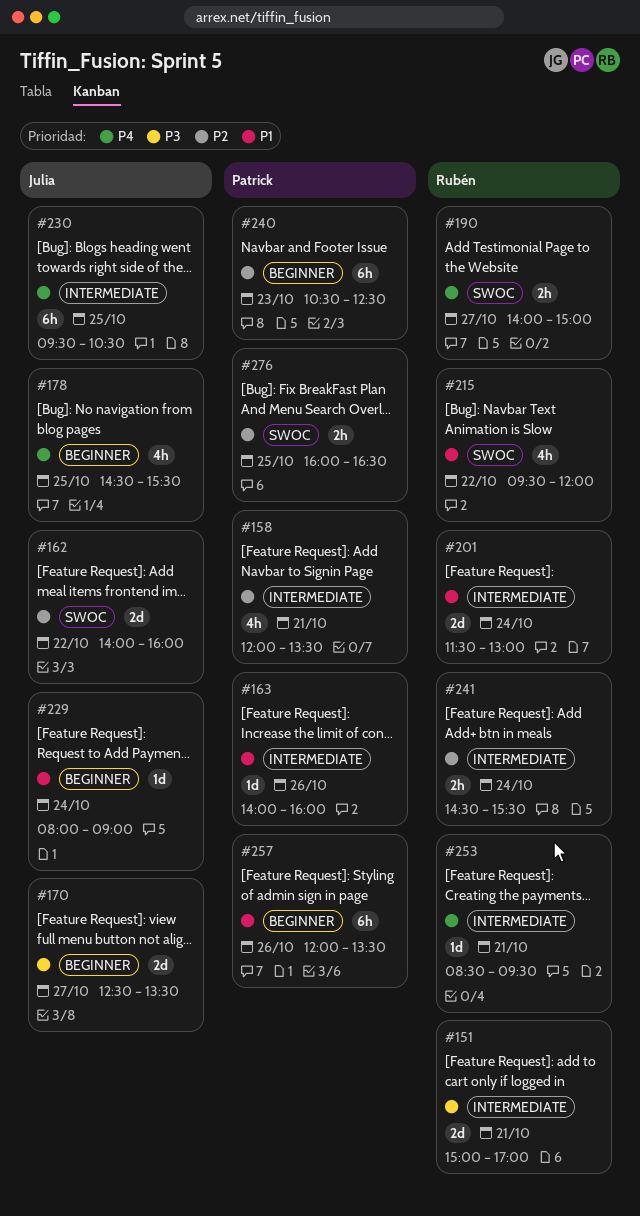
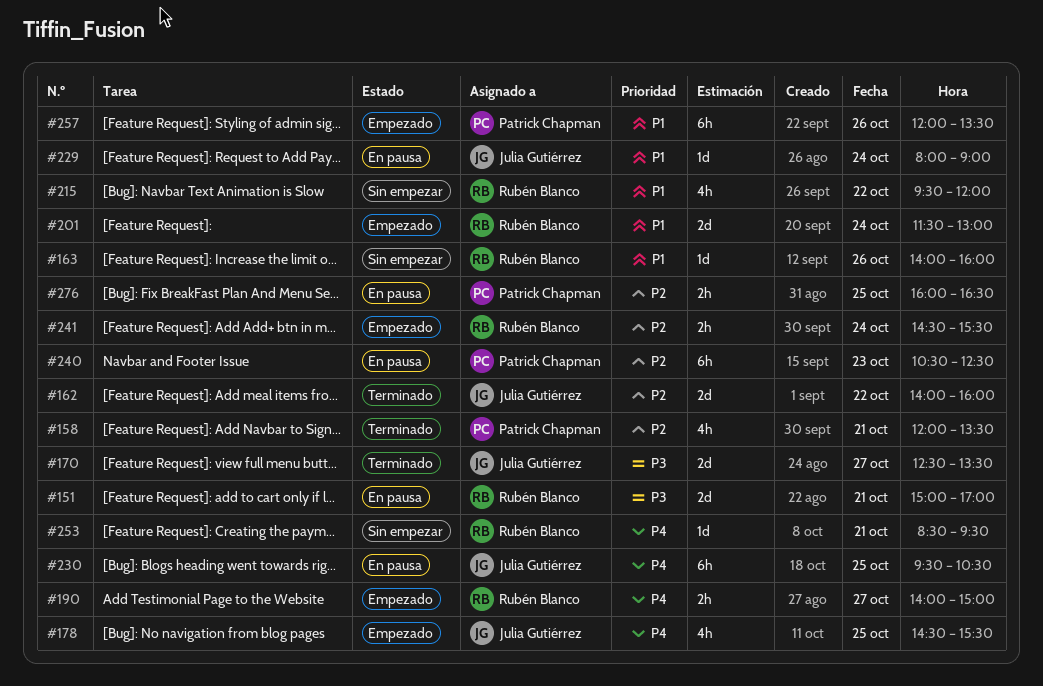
#163, owner: Patrick Chapman -> Rubén Blanco

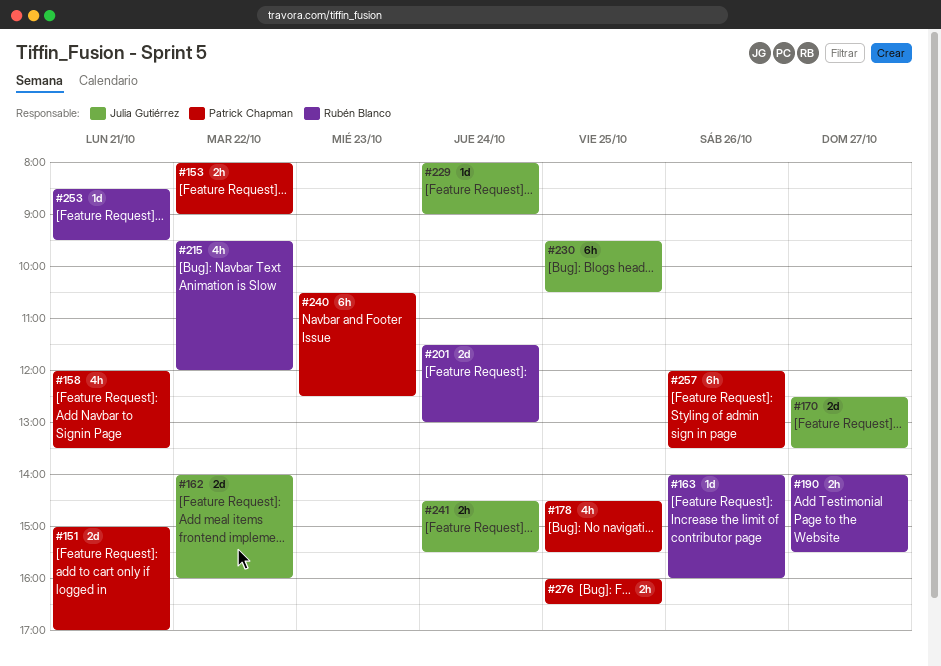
#151, owner: Rubén Blanco -> Patrick Chapman
#153: none -> present
#178, owner: Julia Gutiérrez -> Patrick Chapman
#190, ends: 15:00 -> 15:30
#241, owner: Rubén Blanco -> Julia Gutiérrez

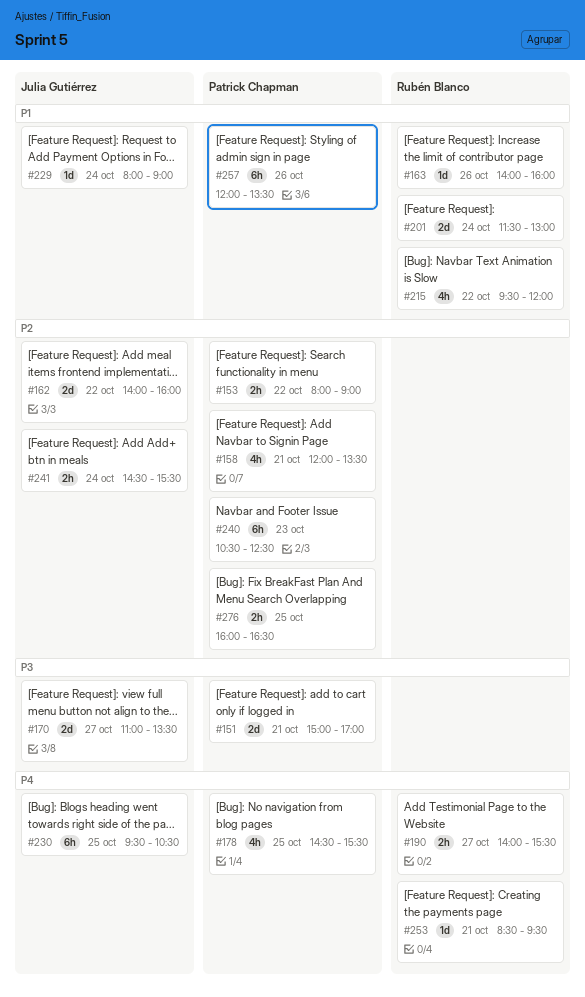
#170, begins: 12:30 -> 11:00

